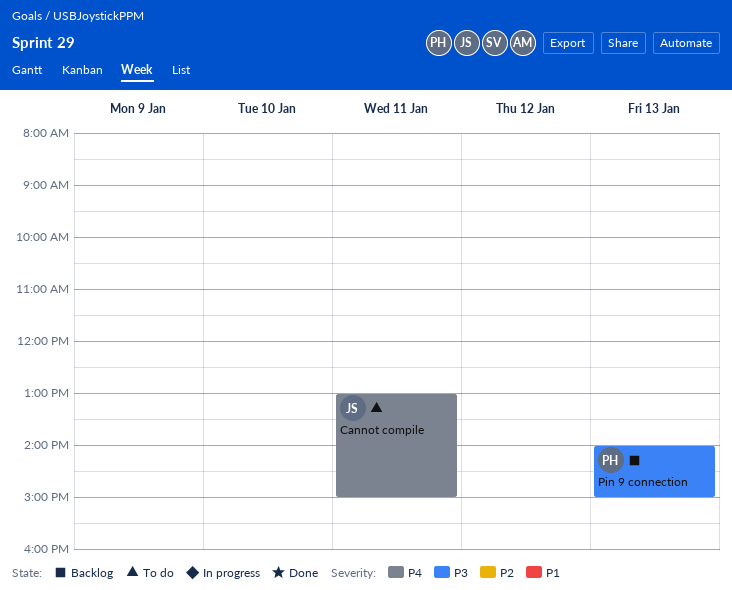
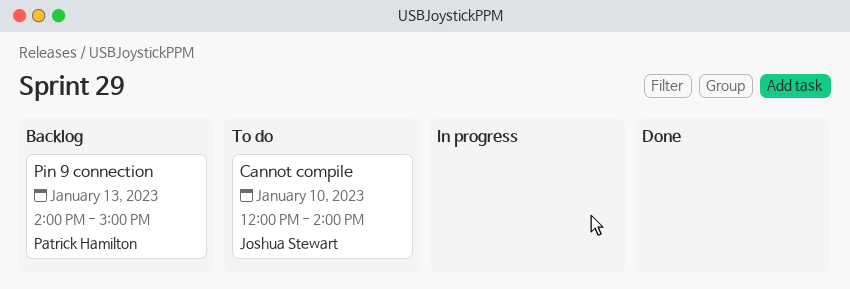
Cannot compile, day: Jan 11 -> Jan 10
Cannot compile, begins: 13:00 -> 12:00
Cannot compile, ends: 15:00 -> 14:00

